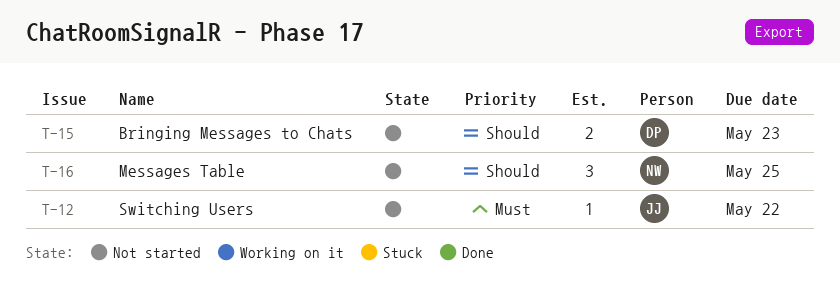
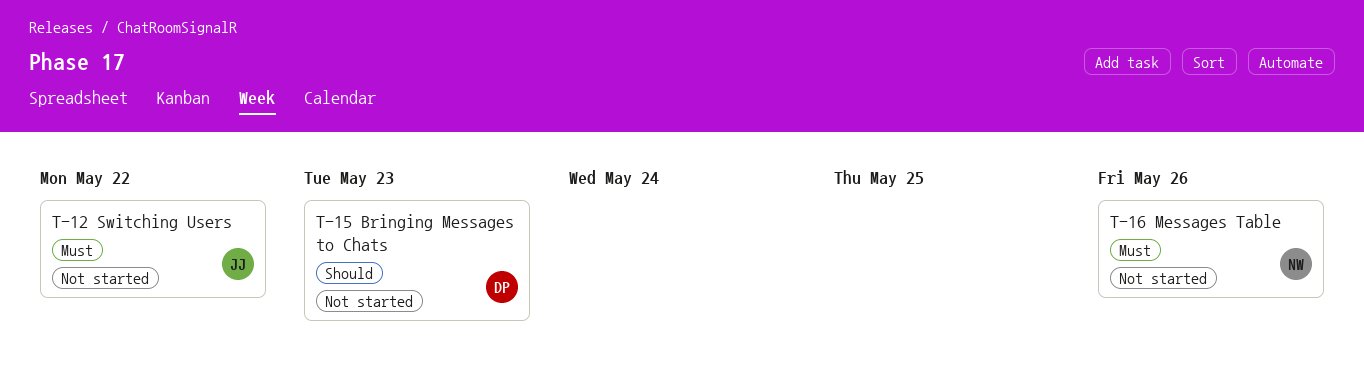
T-16, priority: Should -> Must
T-16, due: May 25 -> May 26

